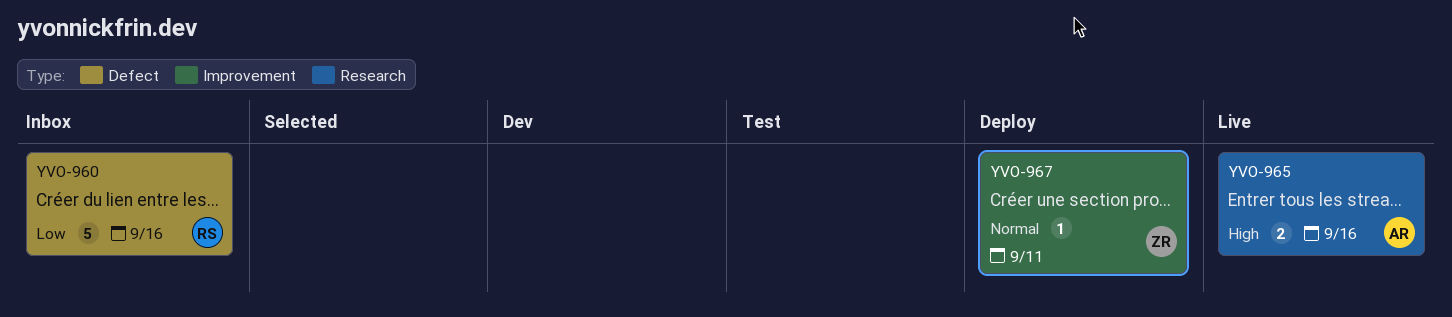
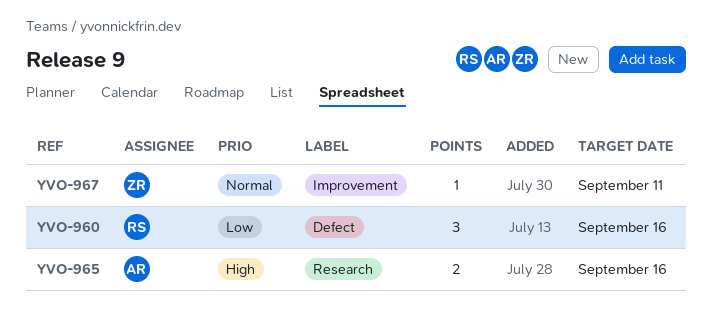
YVO-960, estimate: 5 -> 3

